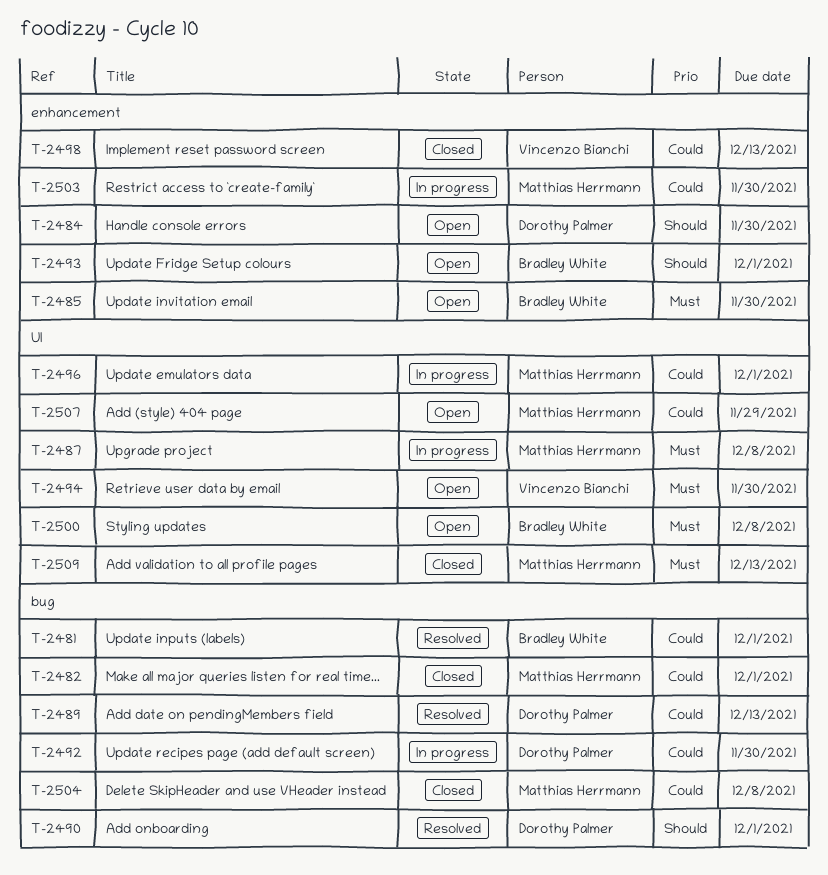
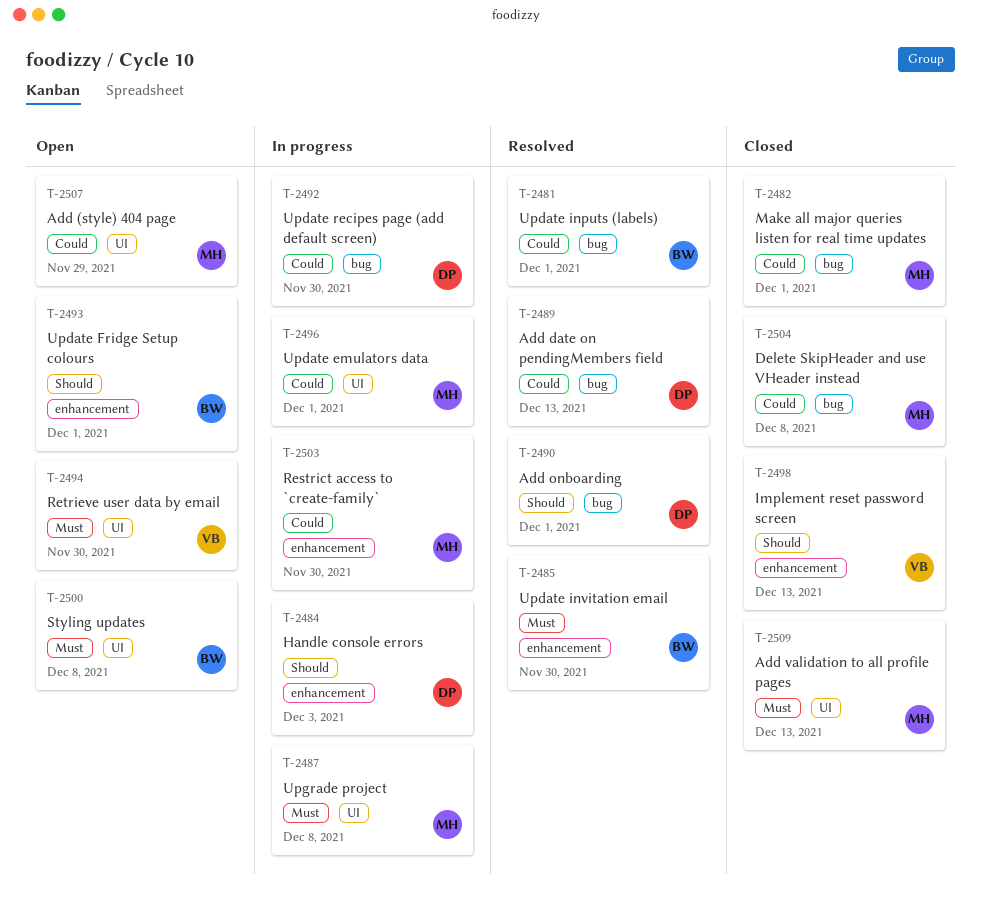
T-2484, status: Open -> In progress
T-2484, due: Nov 30 -> Dec 3
T-2485, status: Open -> Resolved
T-2498, priority: Could -> Should

